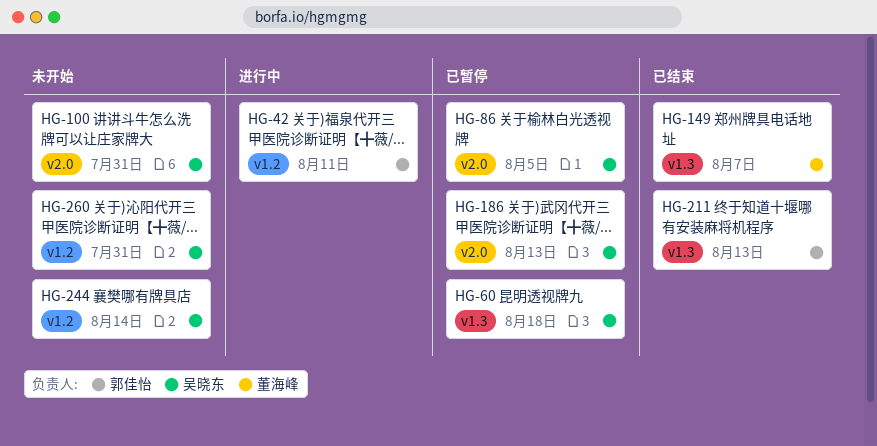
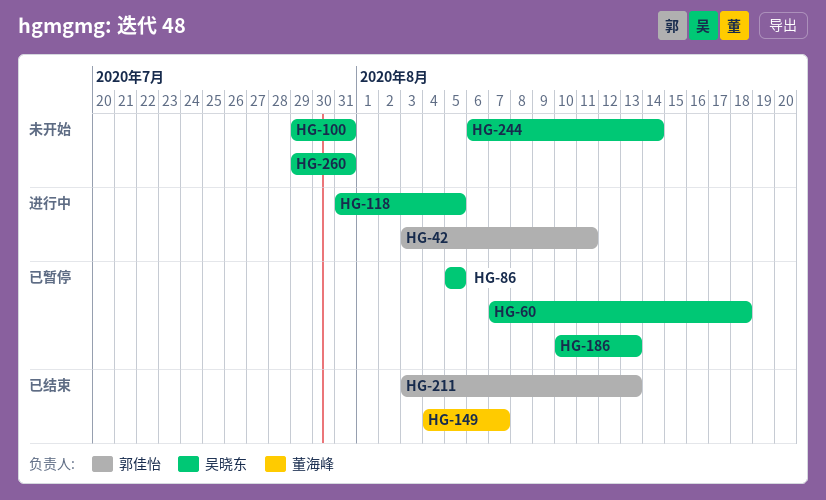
HG-118: none -> present

